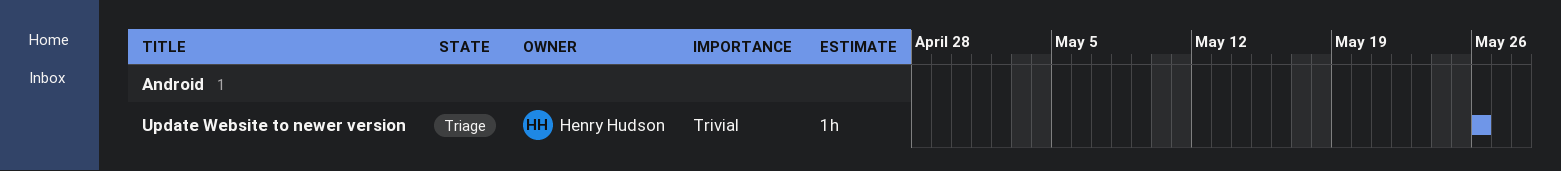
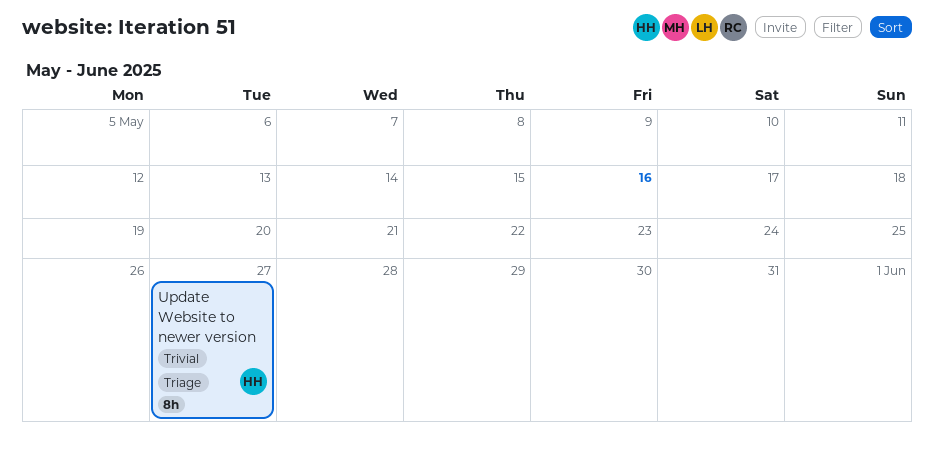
Update Website to newer version, estimate: 1h -> 8h
Update Website to newer version, due: May 26 -> May 27

